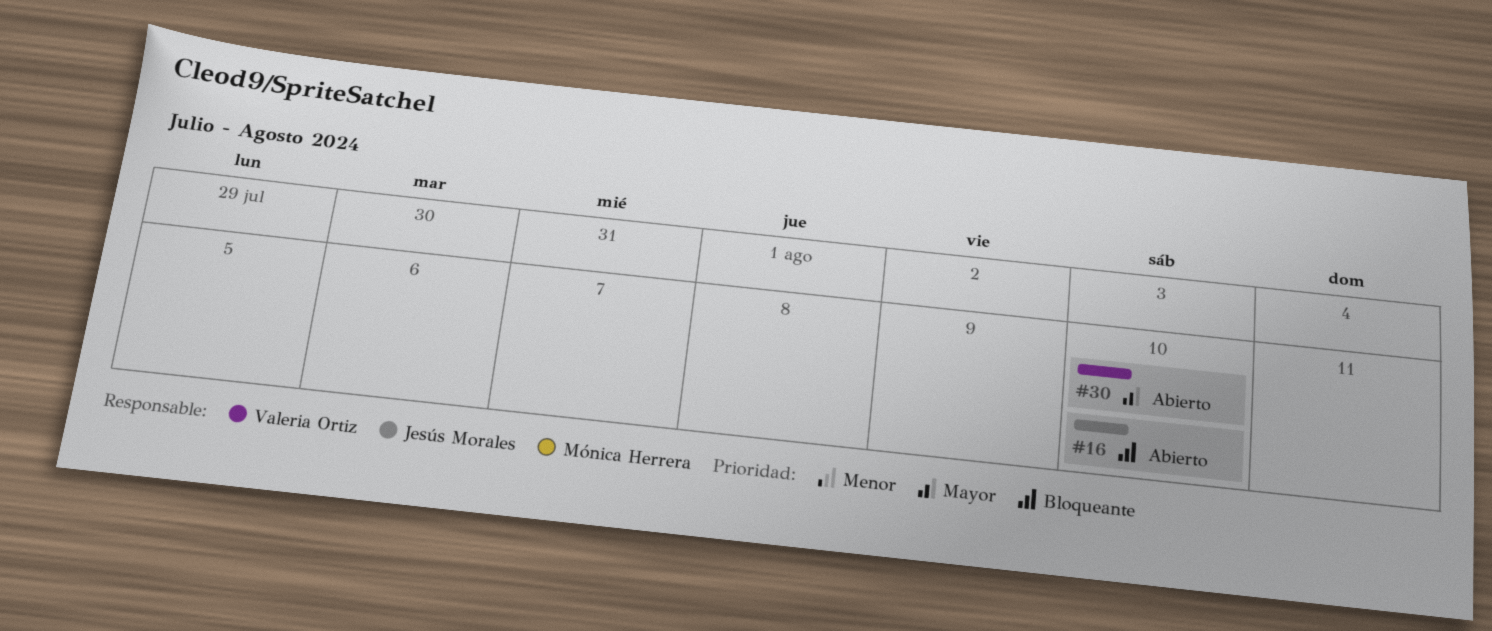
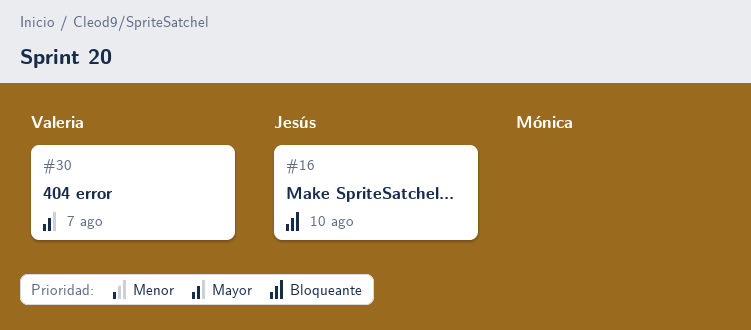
#30, due: Aug 10 -> Aug 7

